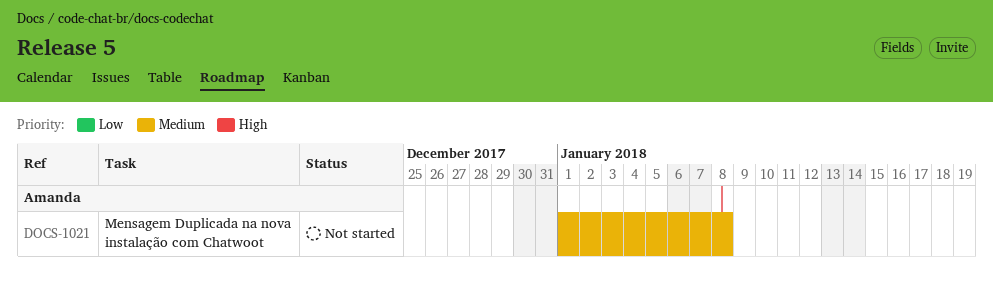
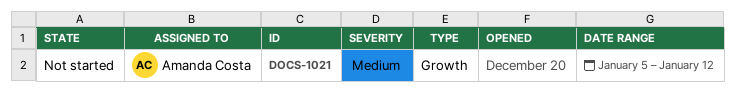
DOCS-1021, start: Jan 1 -> Jan 5
DOCS-1021, due: Jan 8 -> Jan 12

